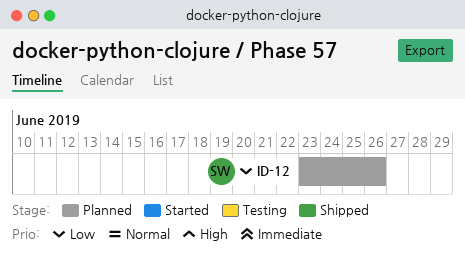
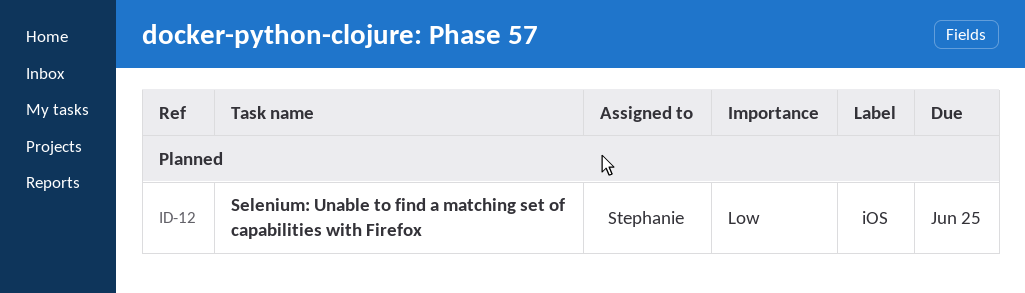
ID-12, due: Jun 26 -> Jun 25

